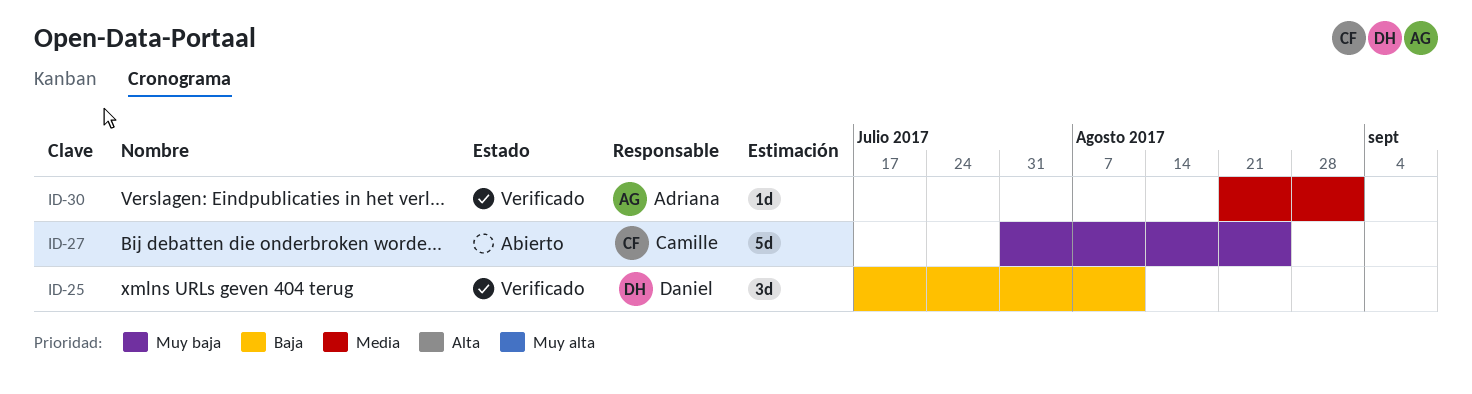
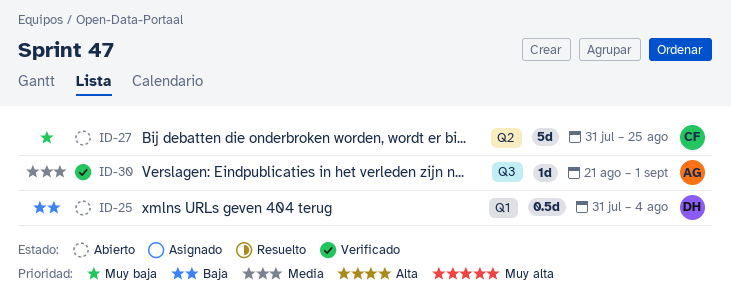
ID-25, status: Verificado -> Abierto
ID-25, estimate: 3d -> 0.5d
ID-25, start: Jul 17 -> Jul 31
ID-25, due: Aug 11 -> Aug 4

